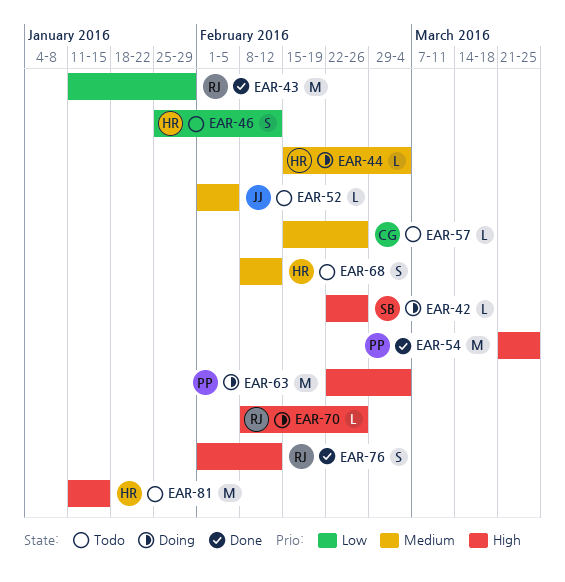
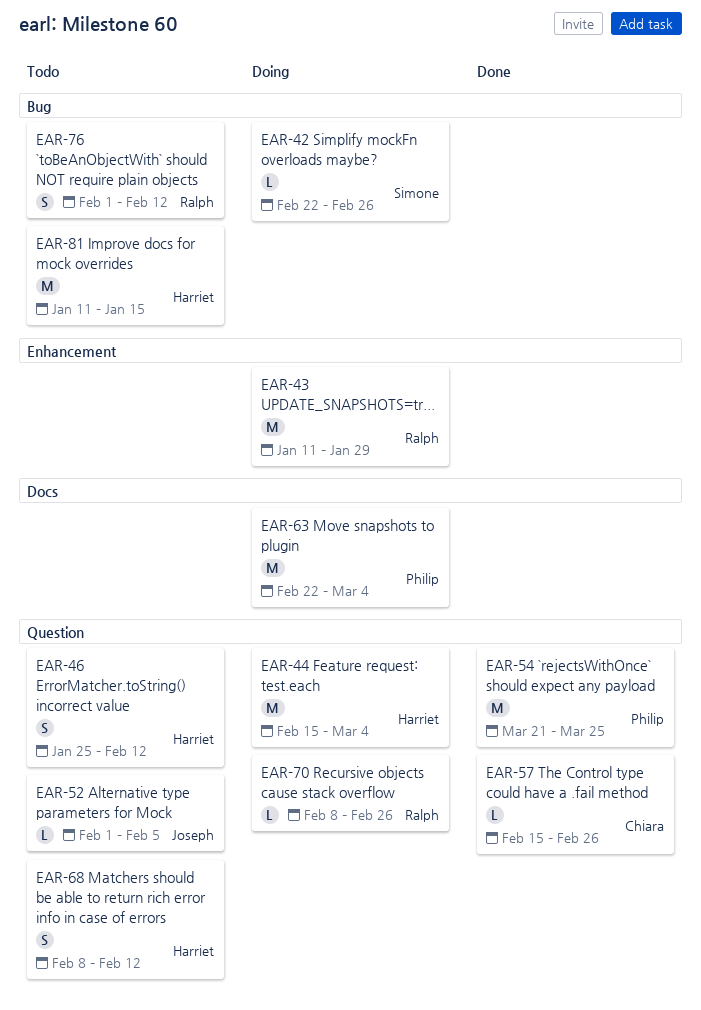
EAR-43, status: Done -> Doing
EAR-44, estimate: L -> M
EAR-57, status: Todo -> Done
EAR-76, status: Done -> Todo

